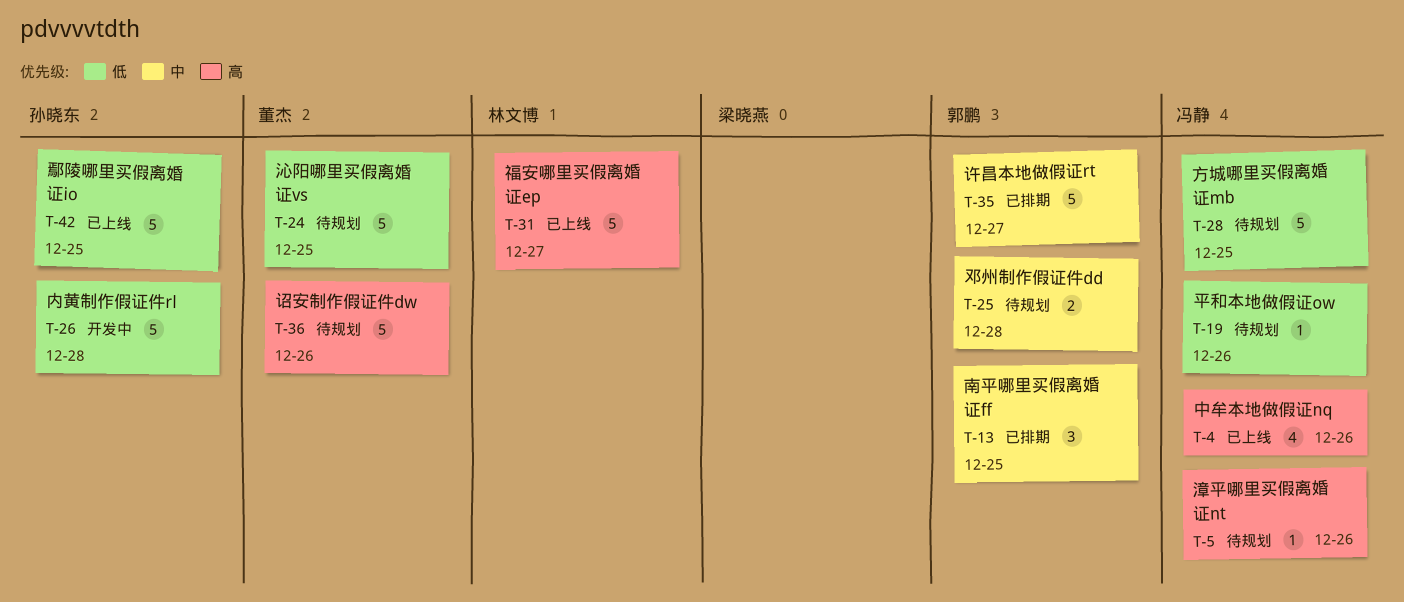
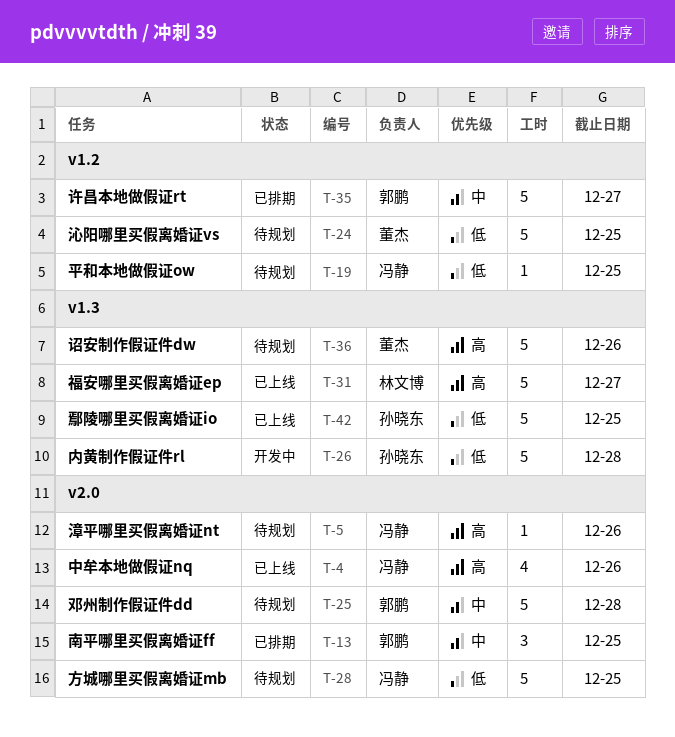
T-19, due: Dec 26 -> Dec 25
T-25, estimate: 2 -> 5

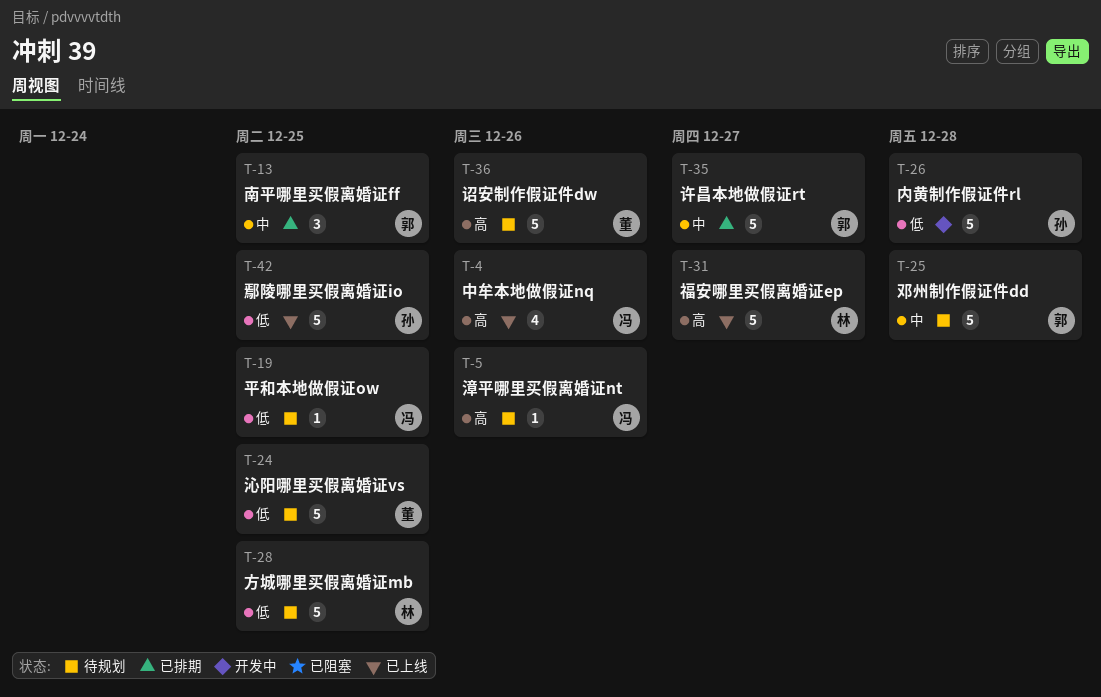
T-28, owner: 冯静 -> 林文博

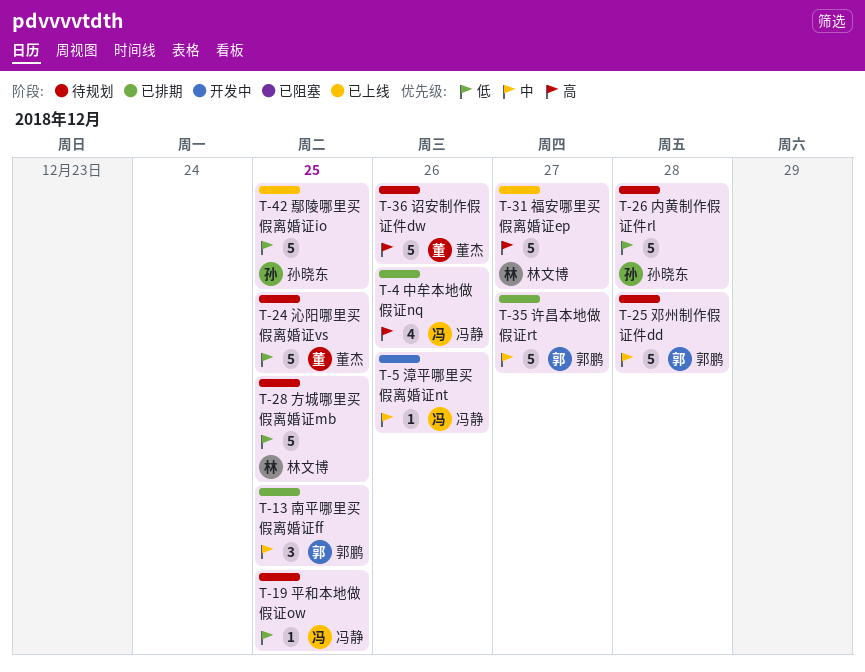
T-4, status: 已上线 -> 已排期
T-5, status: 待规划 -> 开发中
T-5, priority: 高 -> 中
T-26, status: 开发中 -> 待规划

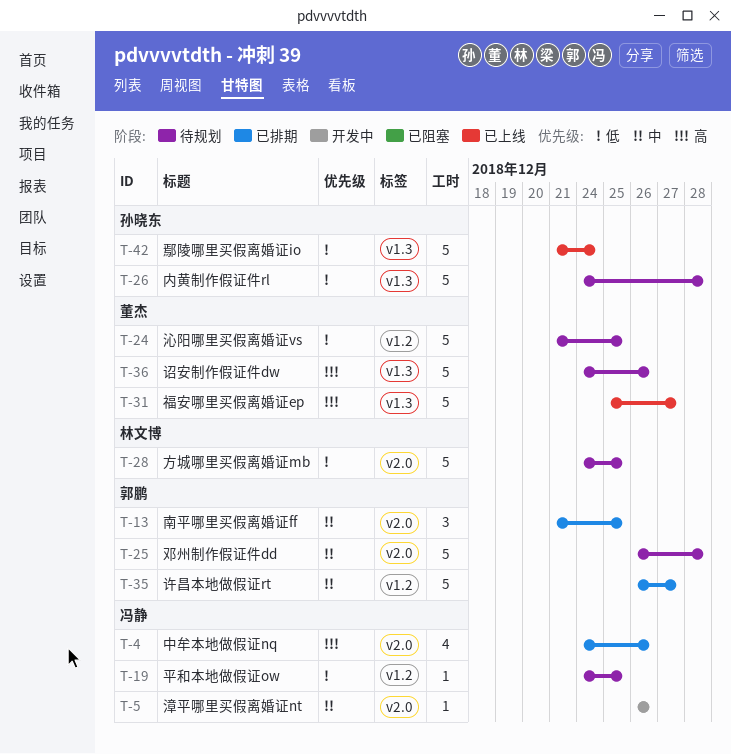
T-31, owner: 林文博 -> 董杰
T-42, due: Dec 25 -> Dec 24

